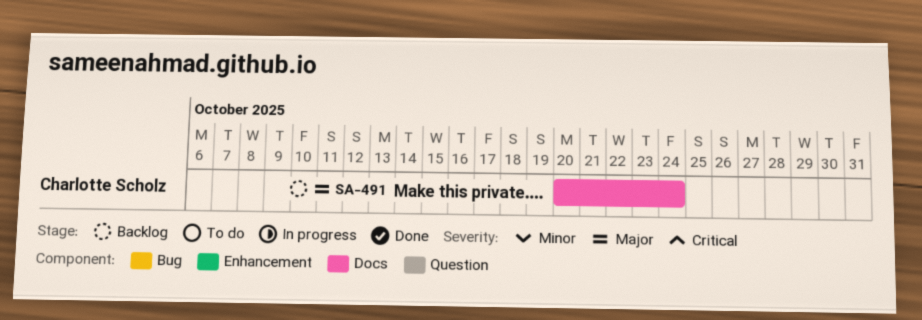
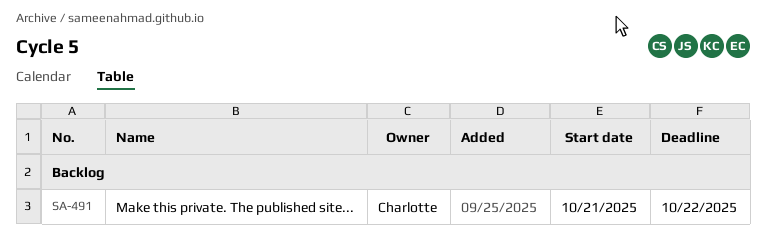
SA-491, start: Oct 20 -> Oct 21
SA-491, due: Oct 24 -> Oct 22

